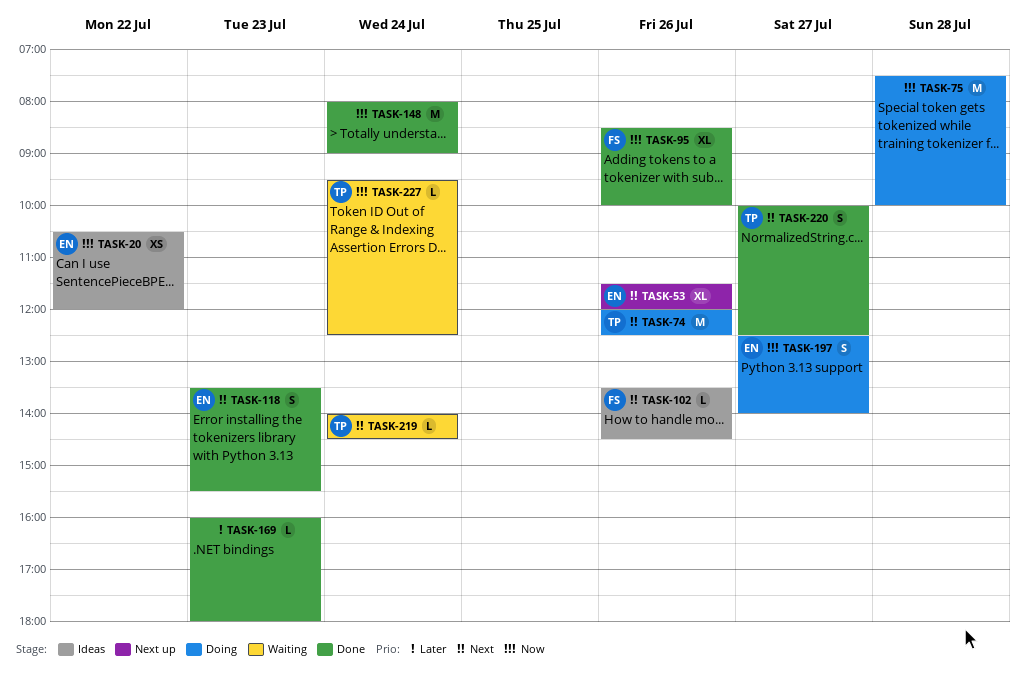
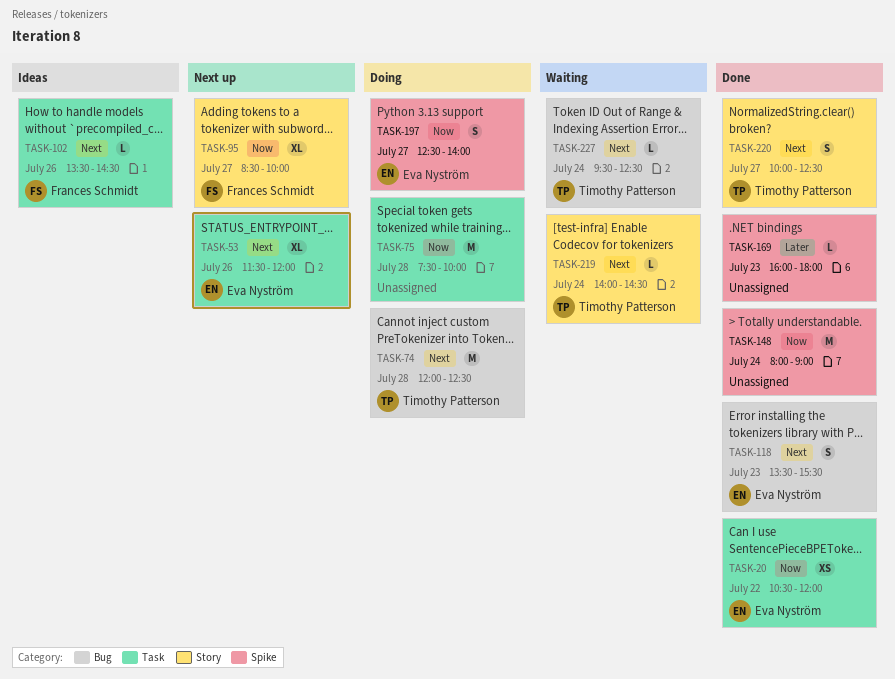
TASK-20, status: Ideas -> Done
TASK-74, day: Jul 26 -> Jul 28
TASK-95, status: Done -> Next up
TASK-95, day: Jul 26 -> Jul 27
TASK-227, priority: Now -> Next

